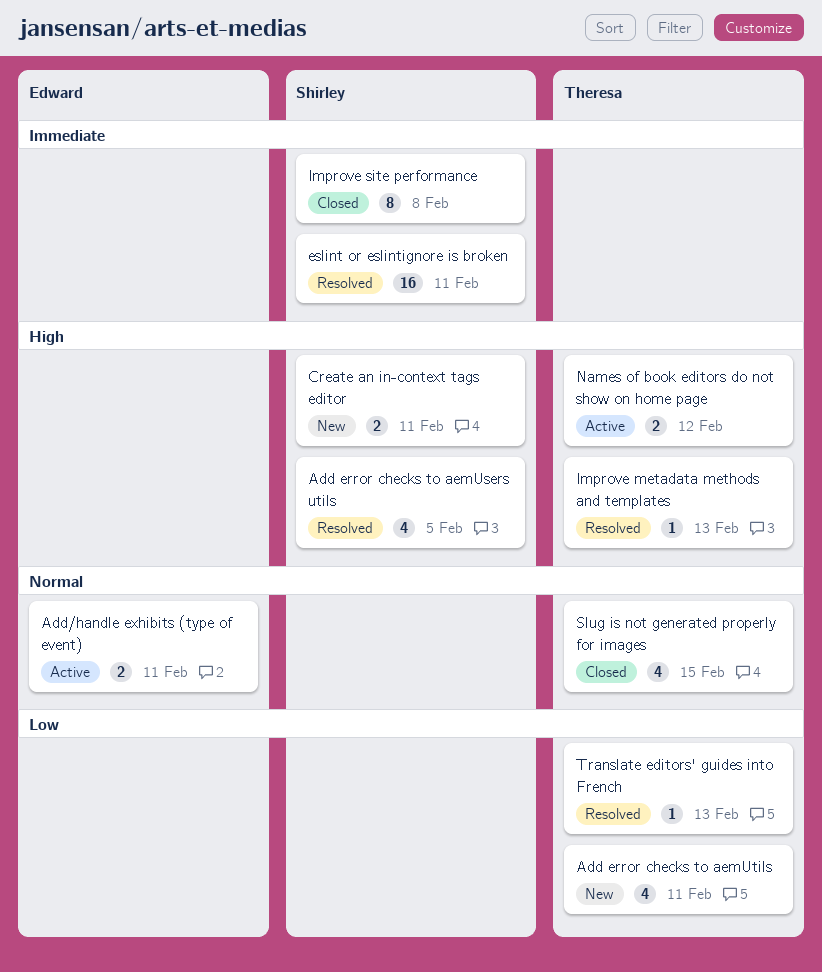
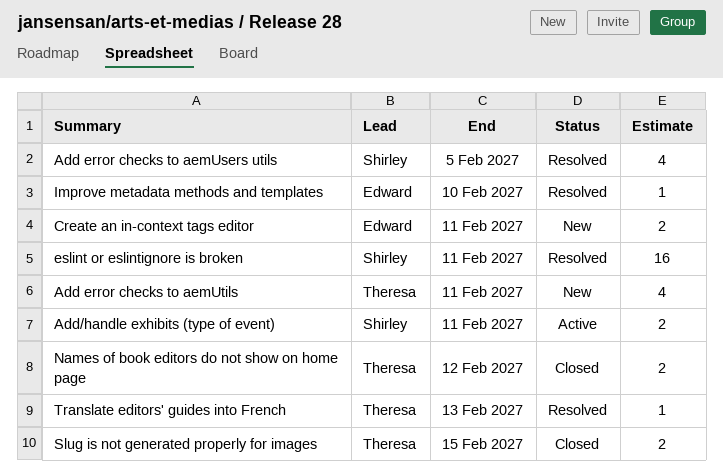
Add/handle exhibits (type of event), owner: Edward -> Shirley
Create an in-context tags editor, owner: Shirley -> Edward
Improve metadata methods and templates, owner: Theresa -> Edward
Improve metadata methods and templates, due: Feb 13 -> Feb 10
Improve site performance: present -> none
Names of book editors do not show on home page, status: Active -> Closed
Slug is not generated properly for images, estimate: 4 -> 2

